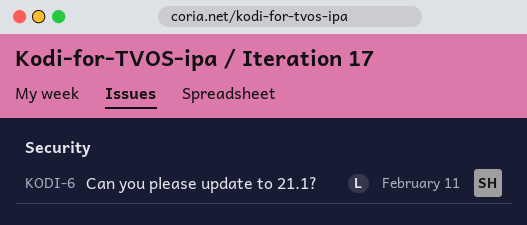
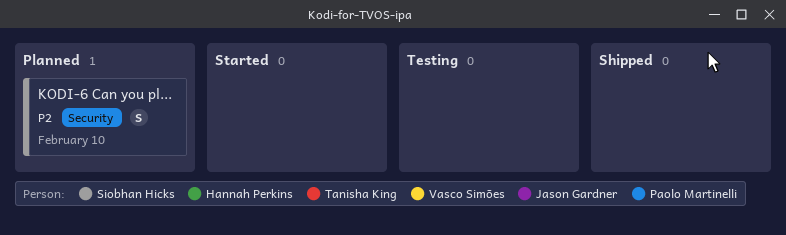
KODI-6, estimate: L -> S
KODI-6, due: Feb 11 -> Feb 10

